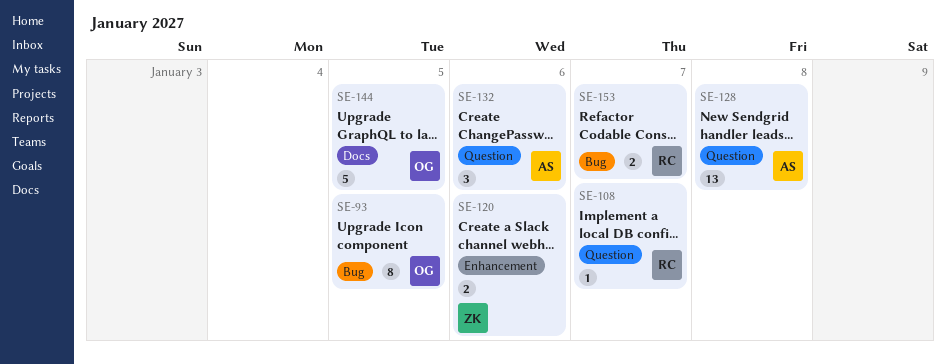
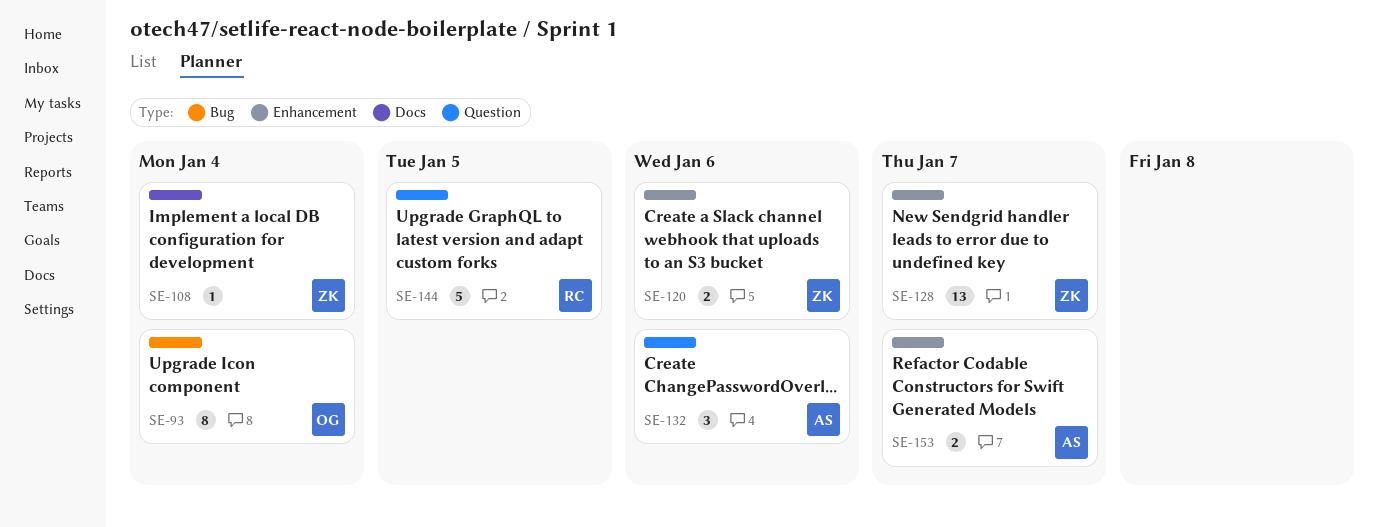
SE-93, due: Jan 5 -> Jan 4
SE-108, owner: RC -> ZK
SE-108, label: Question -> Docs
SE-108, due: Jan 7 -> Jan 4
SE-128, owner: AS -> ZK
SE-128, label: Question -> Enhancement
SE-128, due: Jan 8 -> Jan 7
SE-144, owner: OG -> RC
SE-144, label: Docs -> Question
SE-153, owner: RC -> AS
SE-153, label: Bug -> Enhancement

